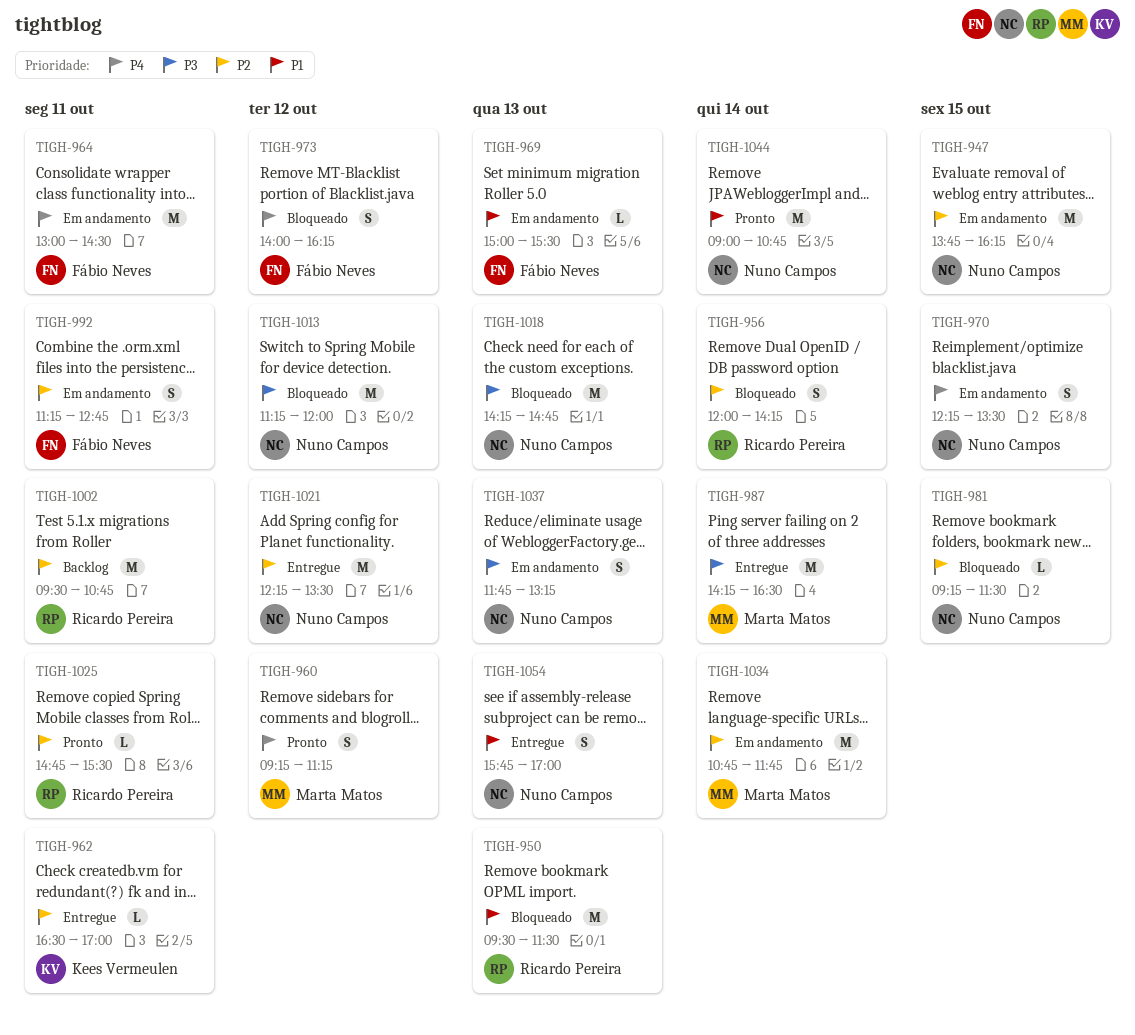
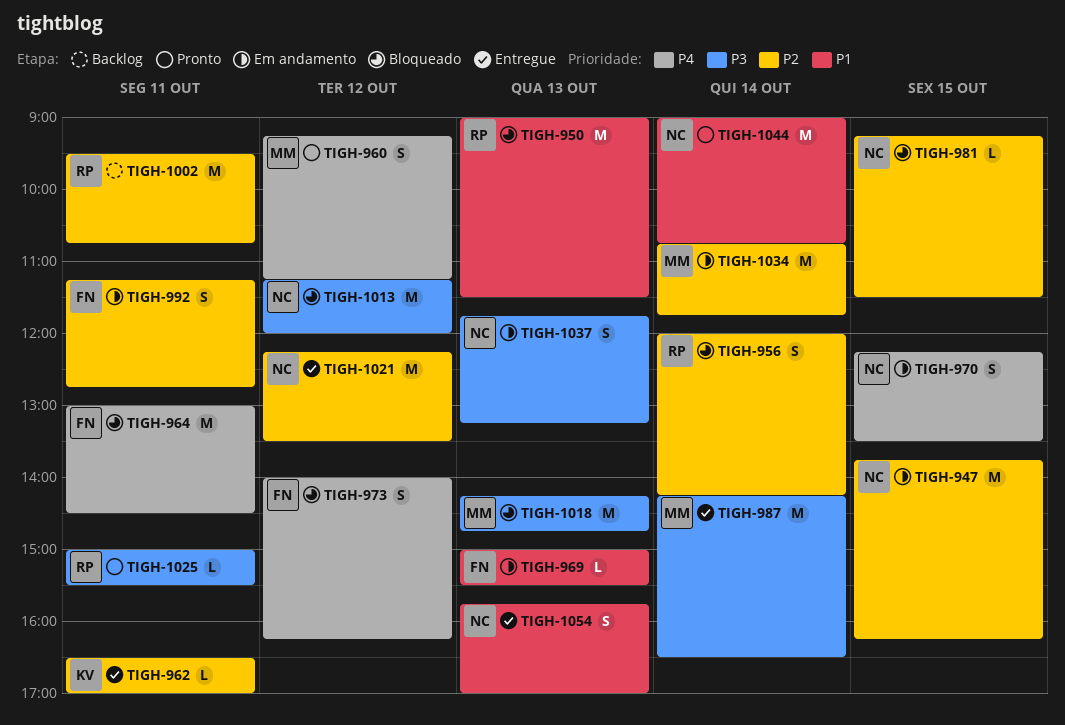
TIGH-950, begins: 09:30 -> 09:00
TIGH-964, status: Em andamento -> Bloqueado
TIGH-1018, owner: Nuno Campos -> Marta Matos
TIGH-1025, priority: P2 -> P3
TIGH-1025, begins: 14:45 -> 15:00

